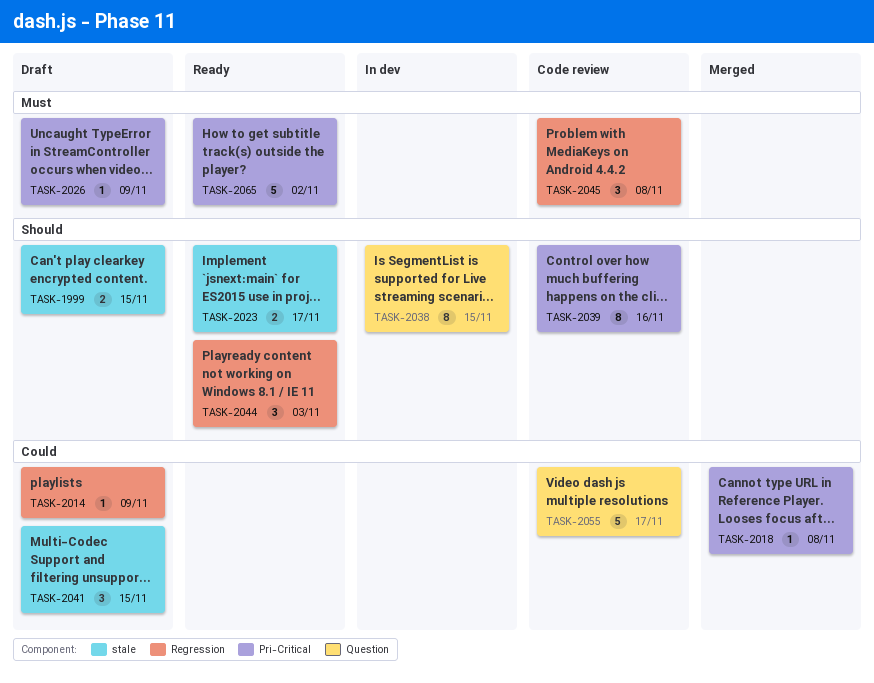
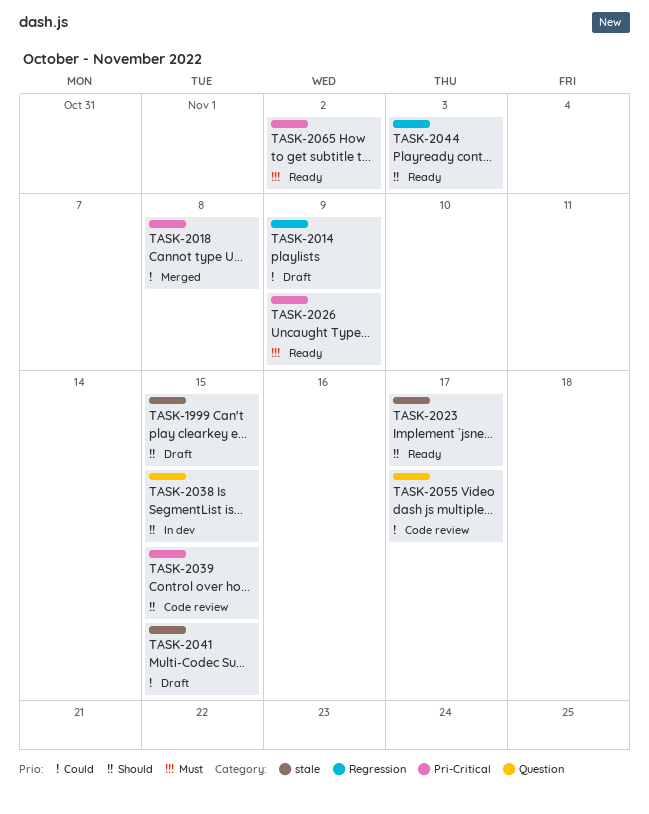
TASK-2026, status: Draft -> Ready
TASK-2039, due: Nov 16 -> Nov 15
TASK-2045: present -> none

